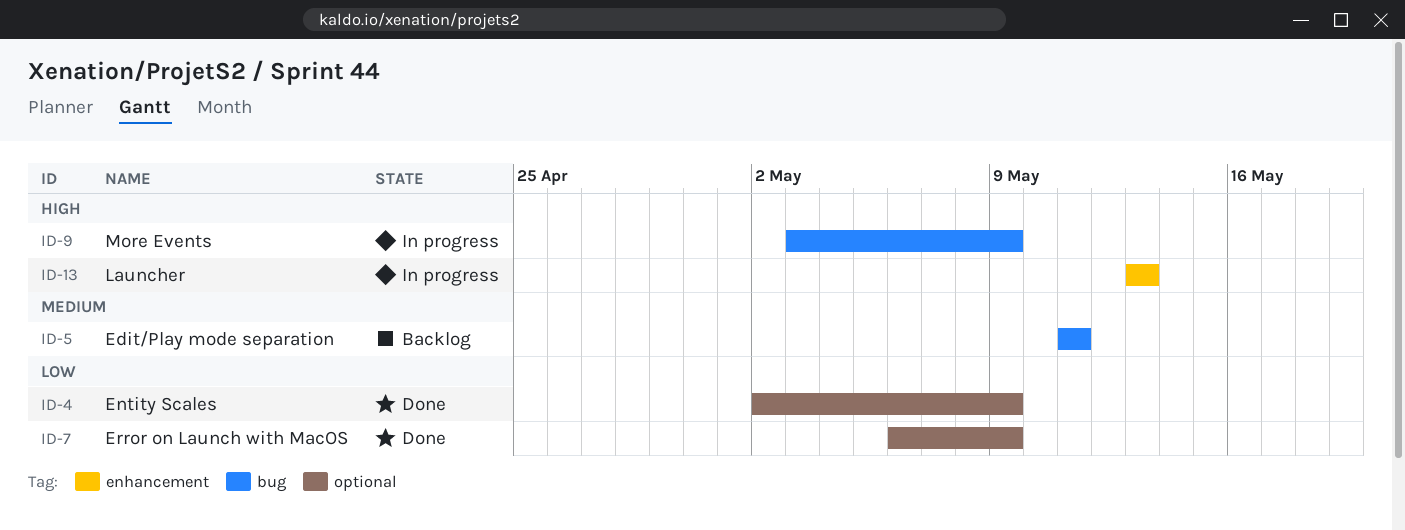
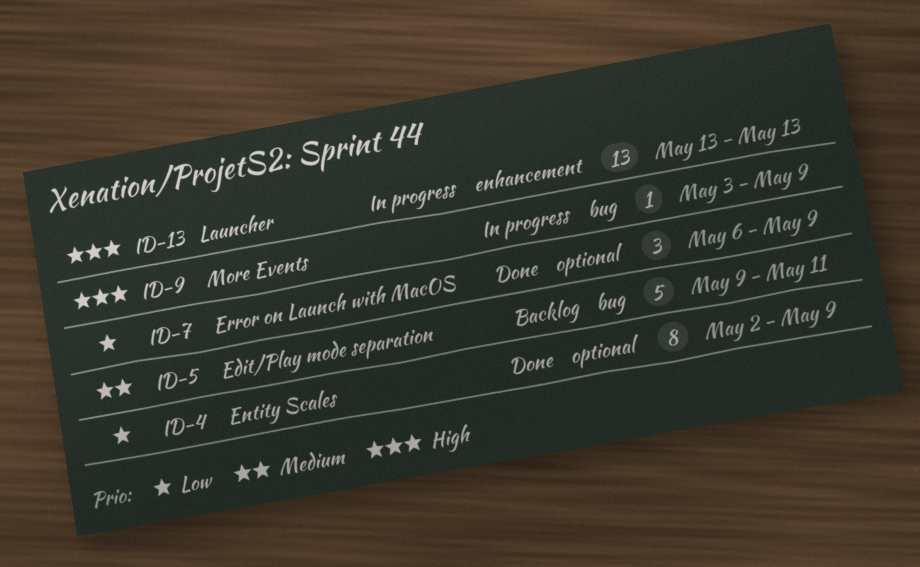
ID-5, start: May 11 -> May 9

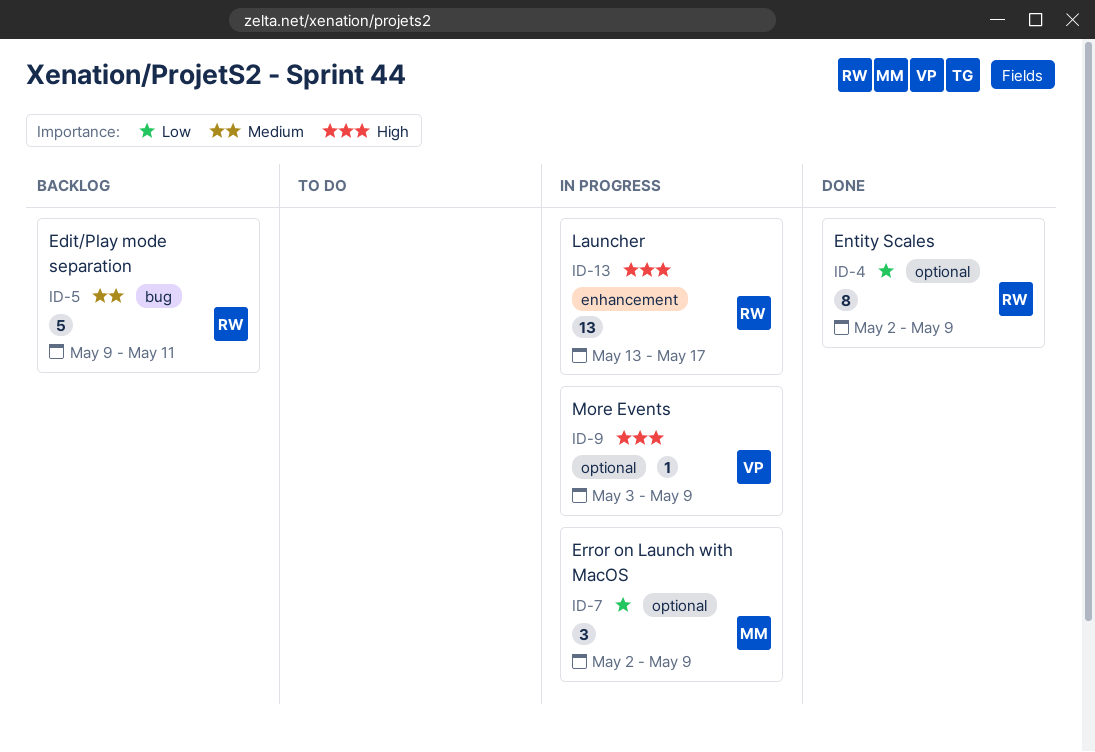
ID-7, status: Done -> In progress
ID-7, start: May 6 -> May 2
ID-9, label: bug -> optional
ID-13, due: May 13 -> May 17

